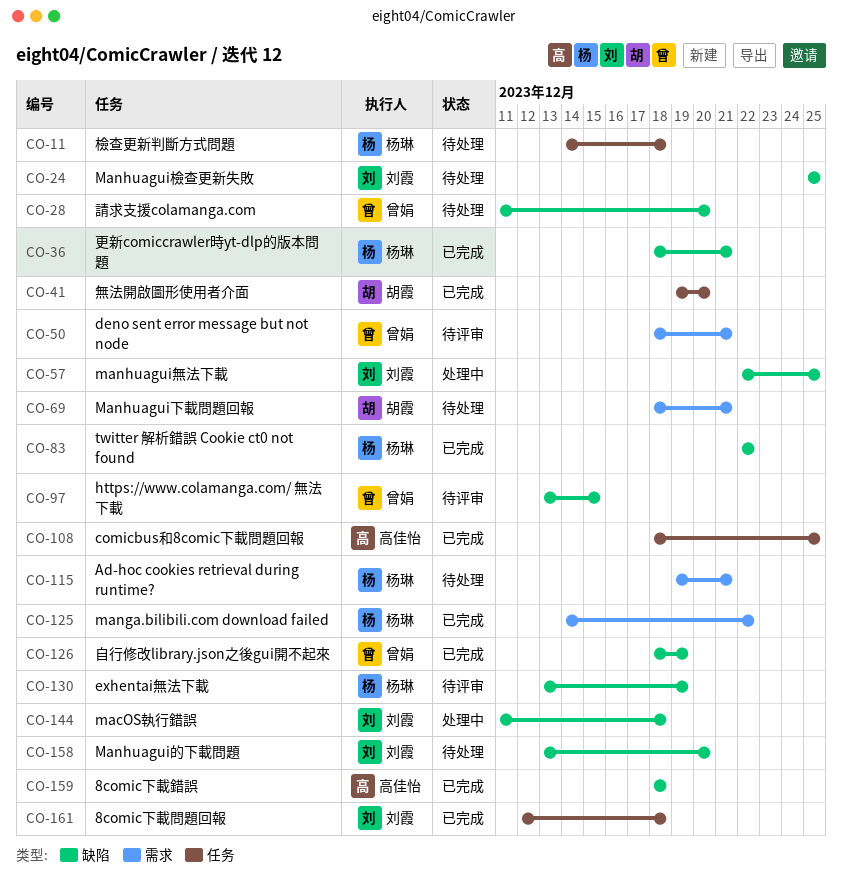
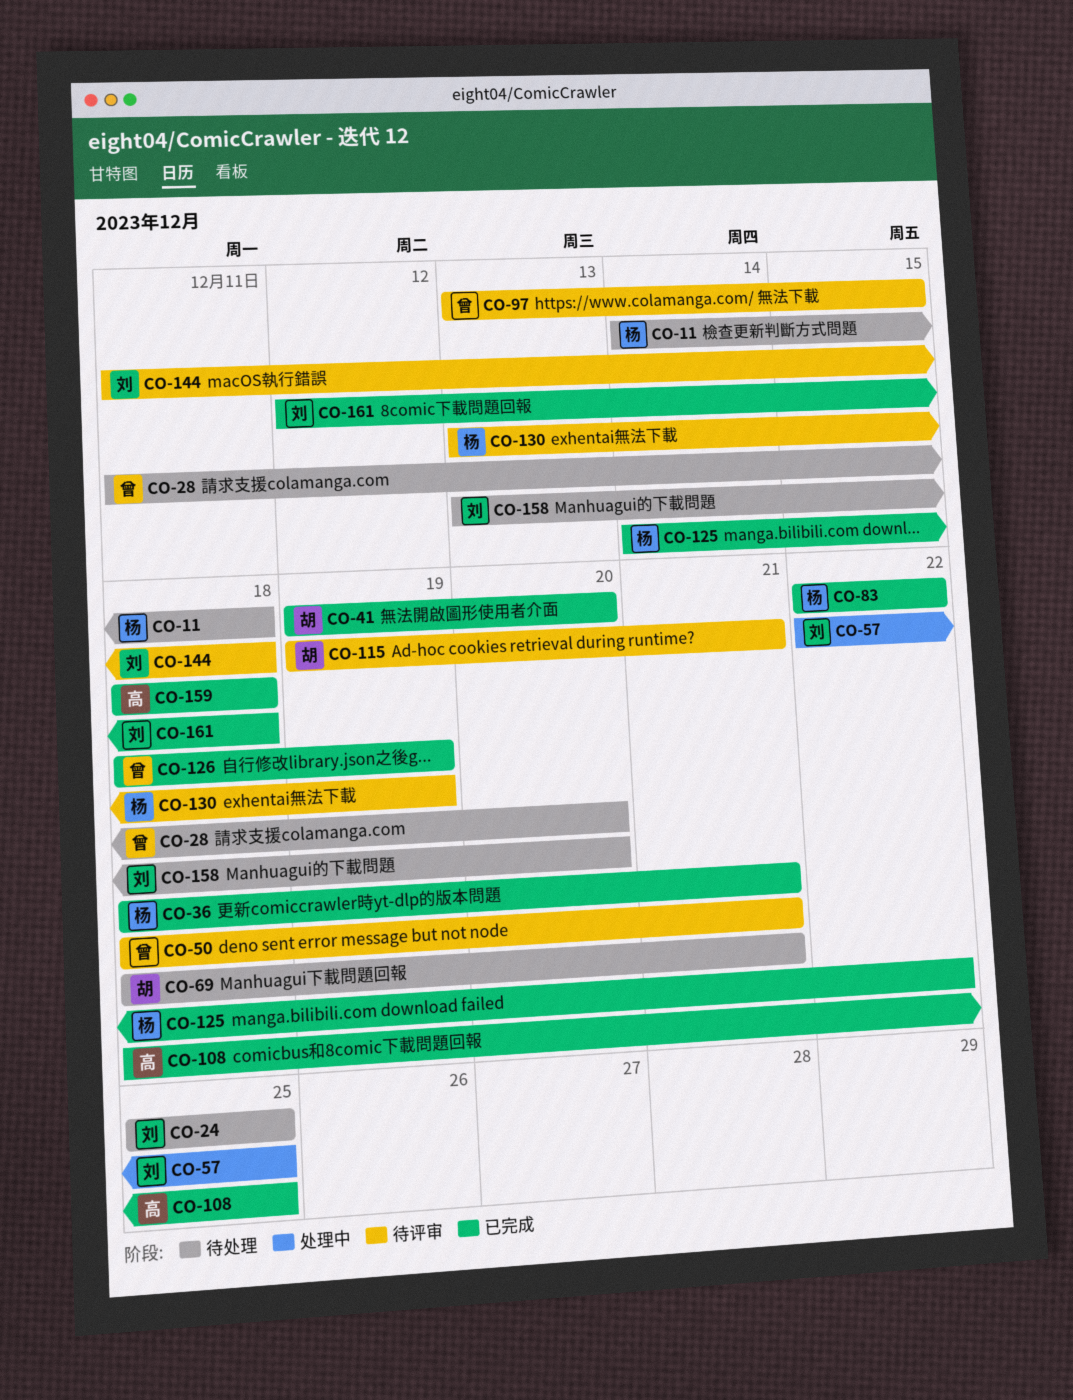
CO-115, status: 待处理 -> 待评审
CO-115, owner: 杨琳 -> 胡霞
CO-144, status: 处理中 -> 待评审

